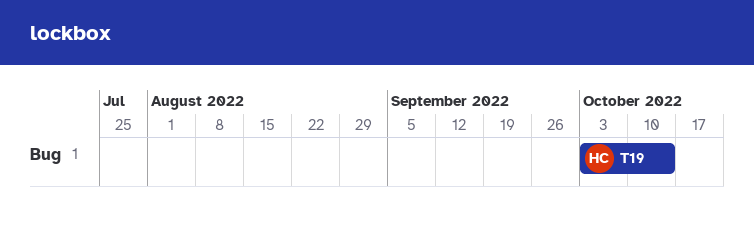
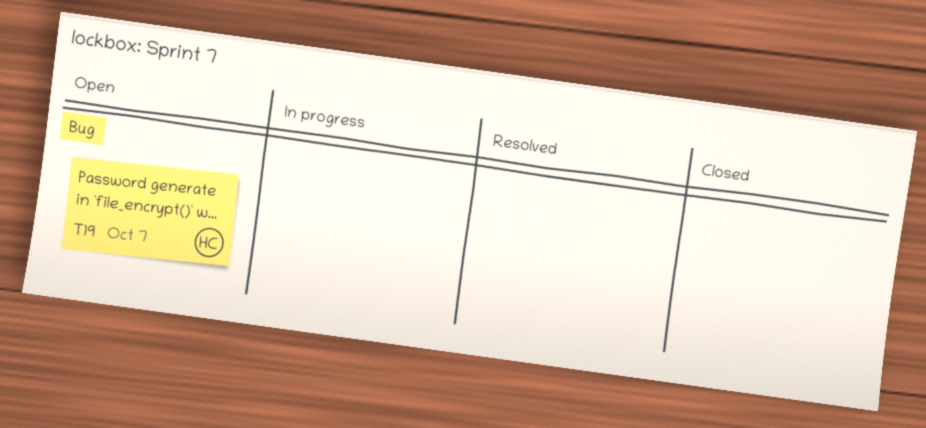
T19, due: Oct 14 -> Oct 7

